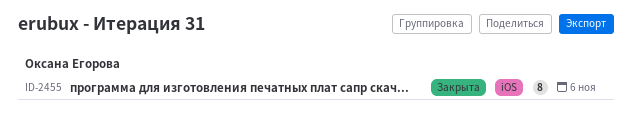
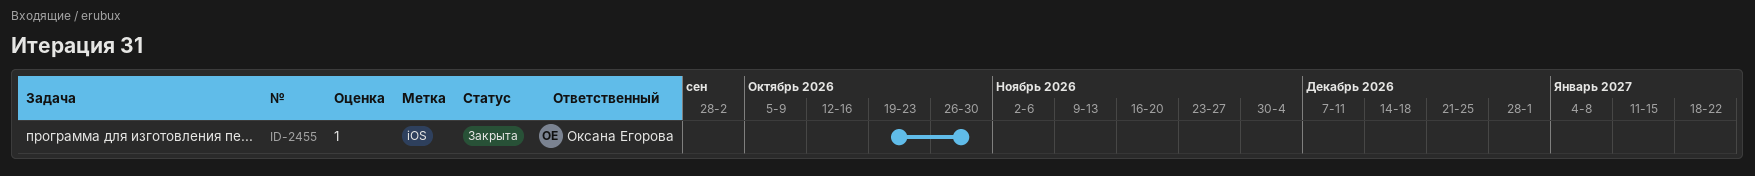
ID-2455, estimate: 8 -> 1
ID-2455, due: Nov 6 -> Oct 30

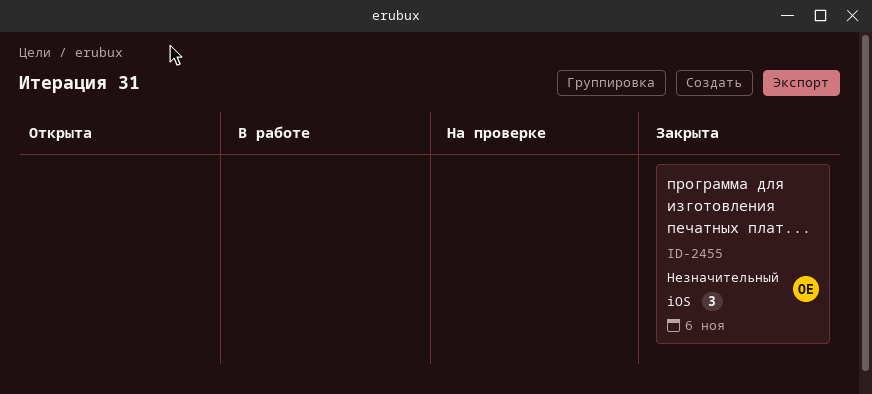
ID-2455, estimate: 1 -> 3
ID-2455, due: Oct 30 -> Nov 6

